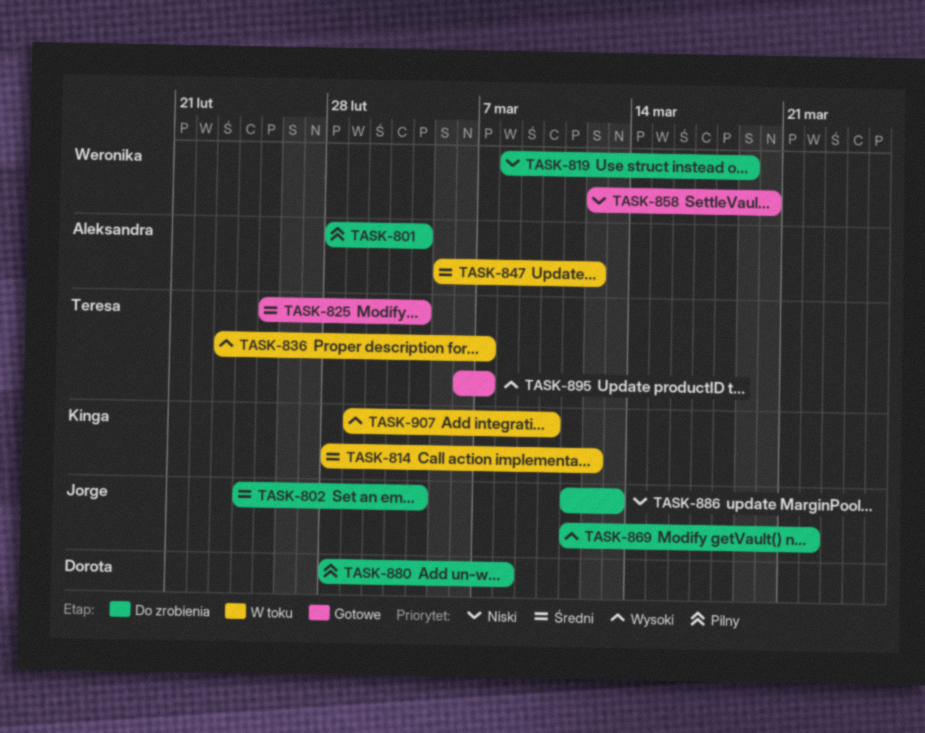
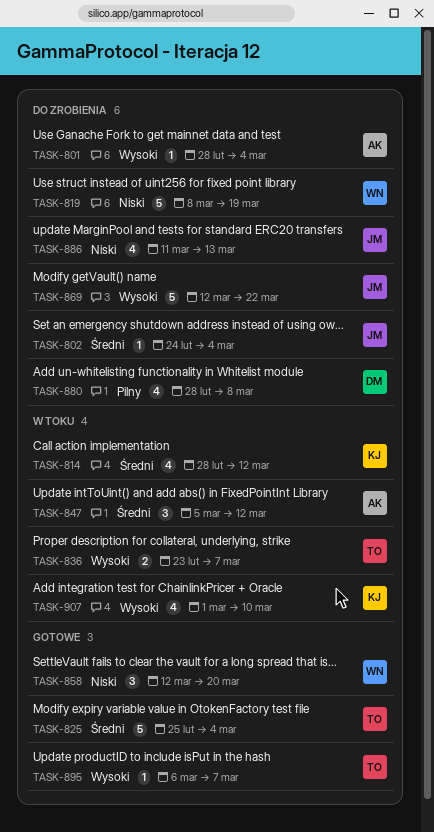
TASK-801, priority: Pilny -> Wysoki
TASK-869, start: Mar 11 -> Mar 12

